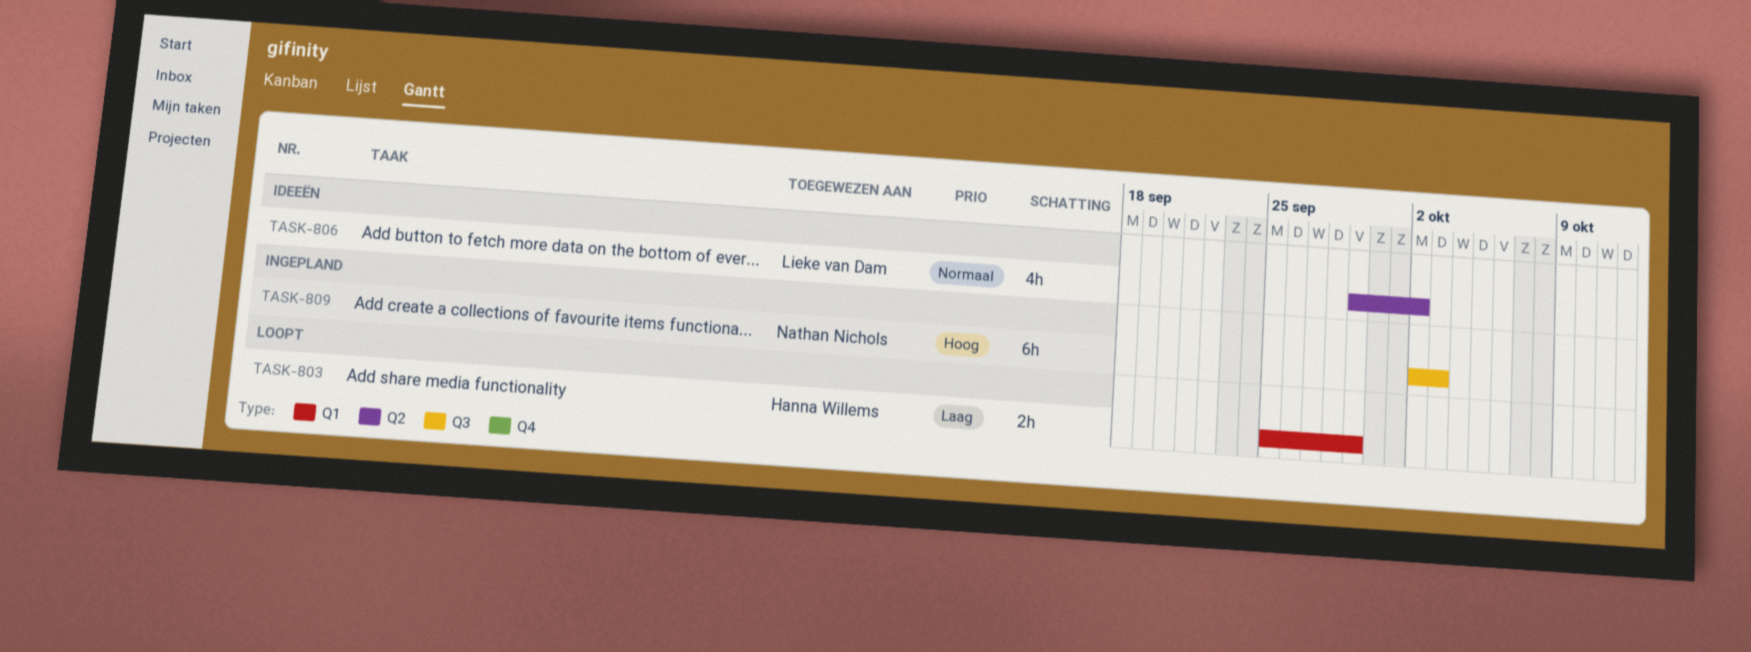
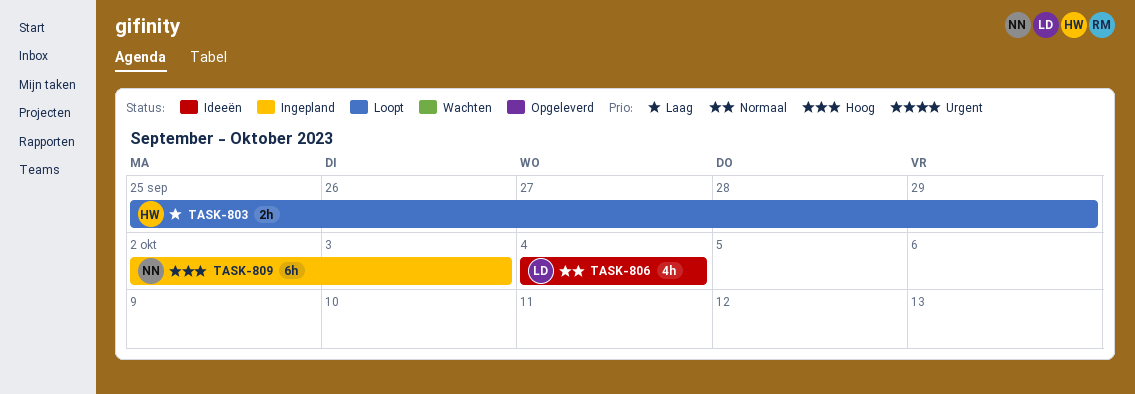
TASK-806, start: Sep 29 -> Oct 4
TASK-806, due: Oct 2 -> Oct 4

